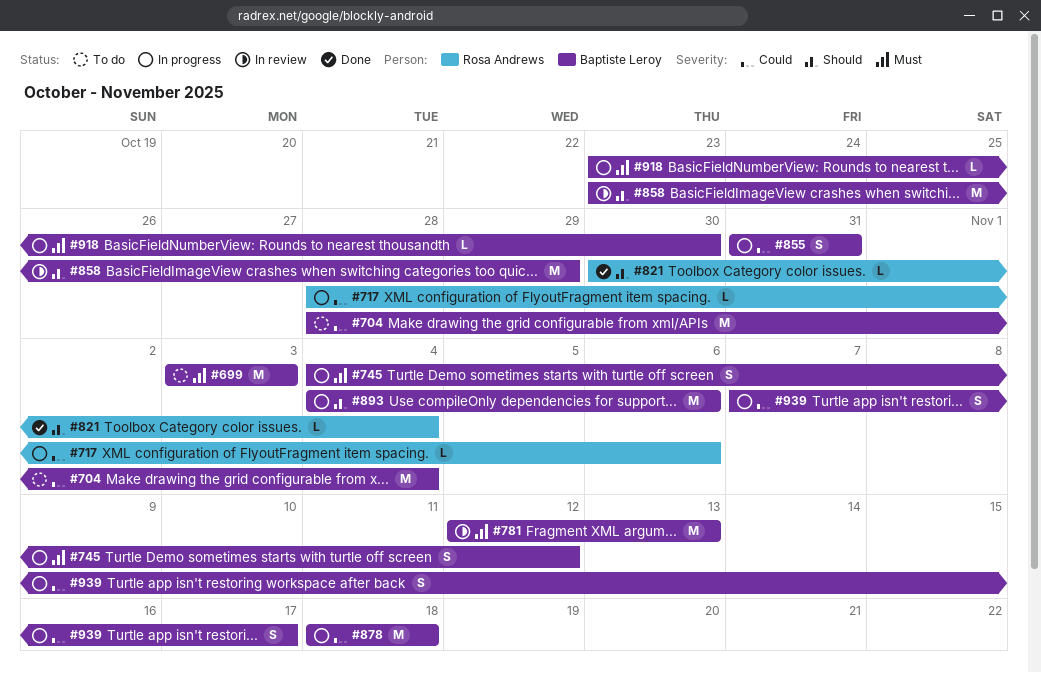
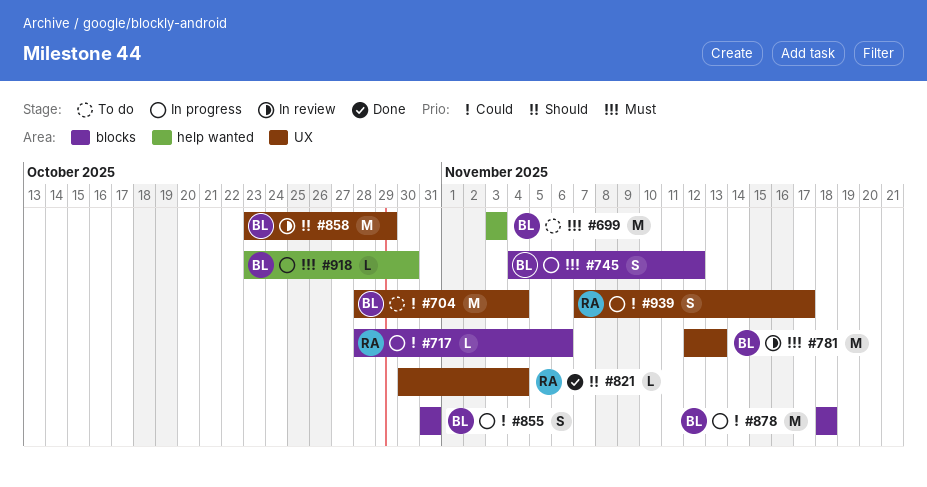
#893: present -> none
#939, owner: Baptiste Leroy -> Rosa Andrews

